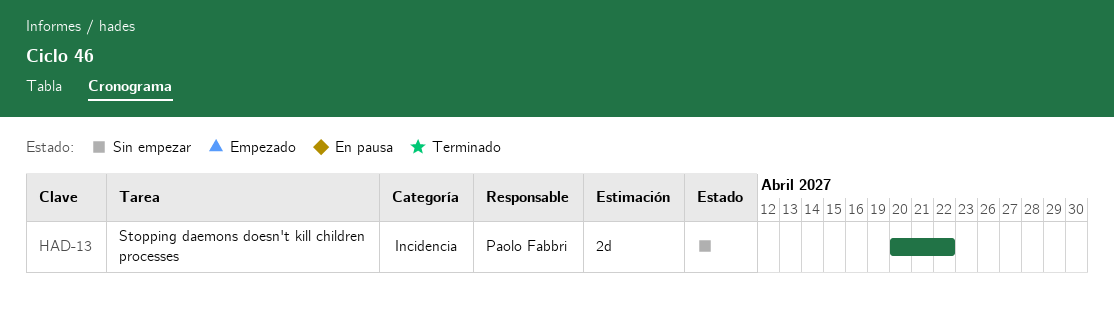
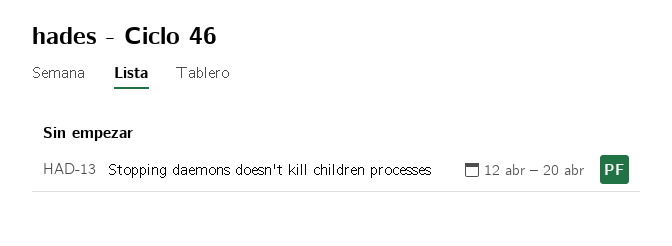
HAD-13, start: Apr 20 -> Apr 12
HAD-13, due: Apr 22 -> Apr 20

